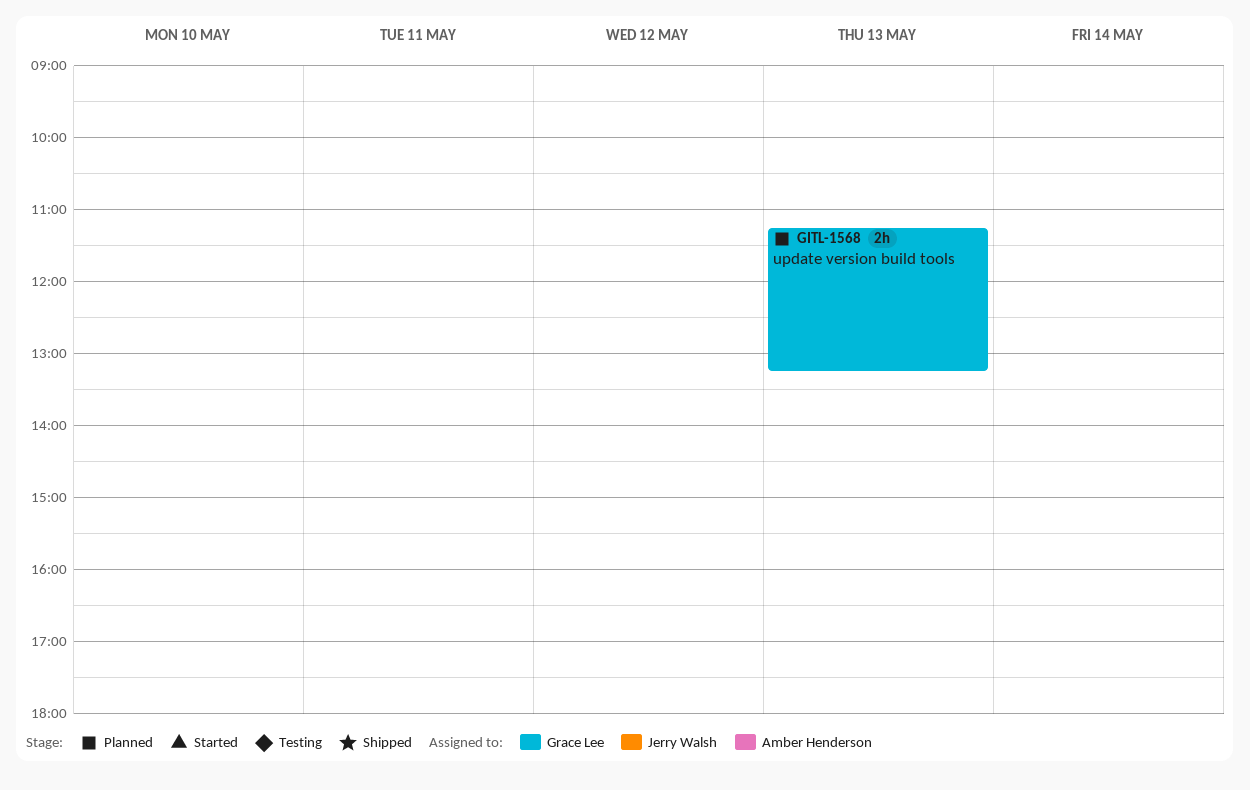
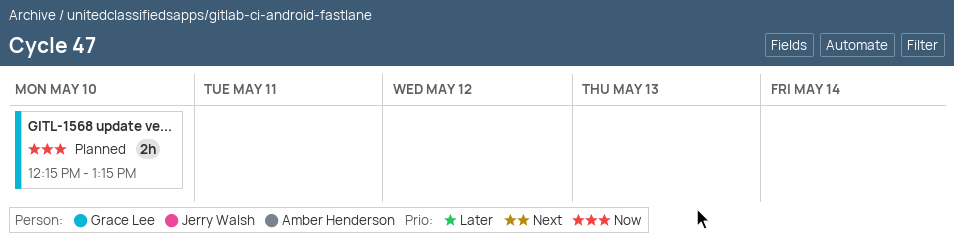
GITL-1568, day: May 13 -> May 10
GITL-1568, begins: 11:15 -> 12:15

